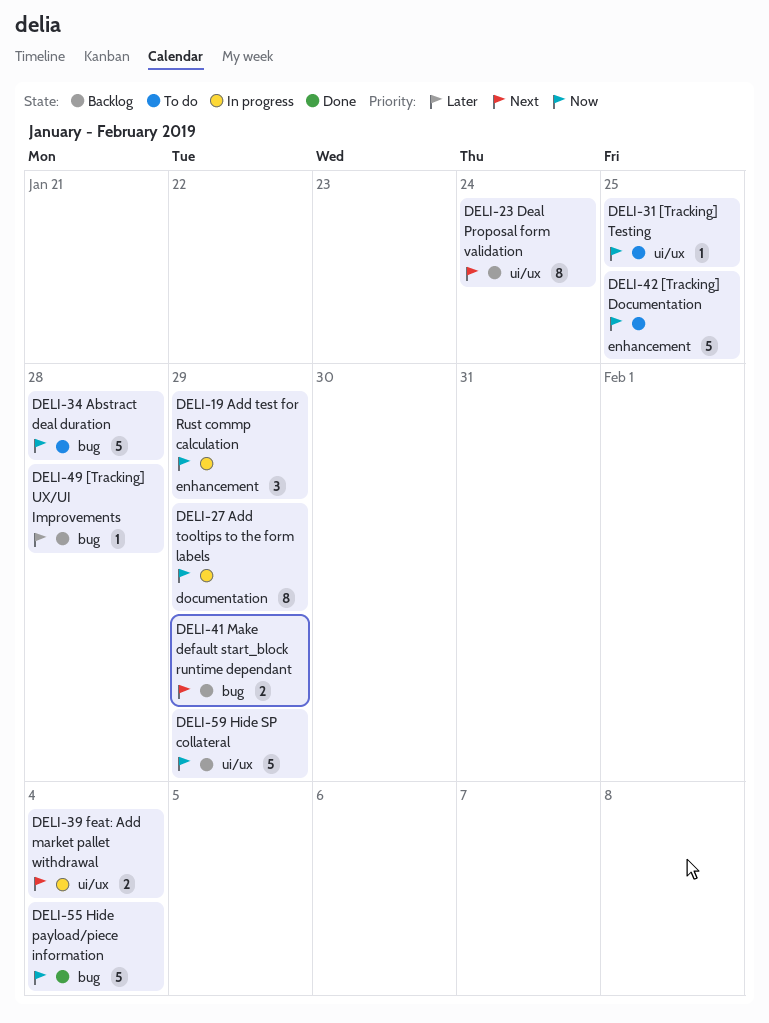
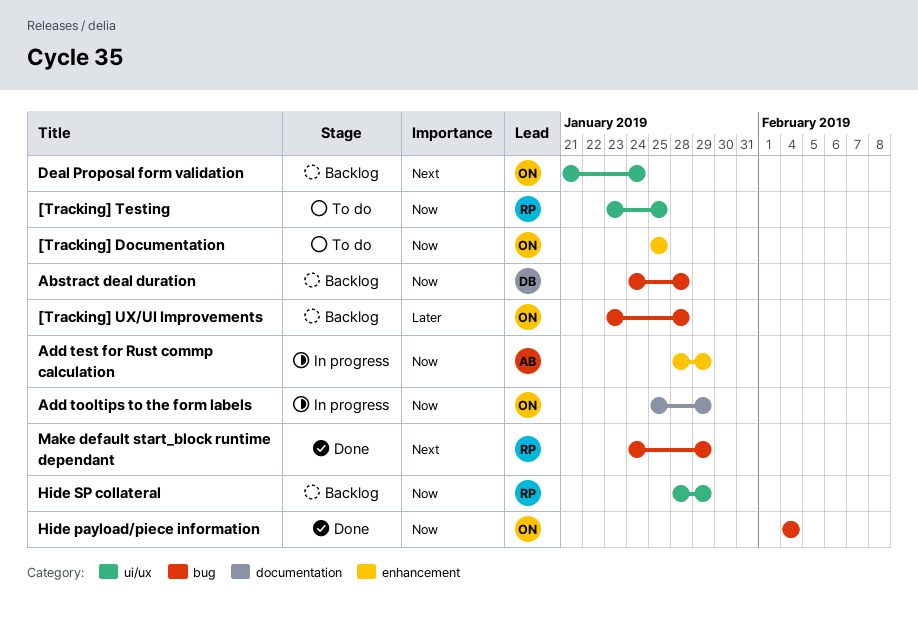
Abstract deal duration, status: To do -> Backlog
feat: Add market pallet withdrawal: present -> none
Make default start_block runtime dependant, status: Backlog -> Done

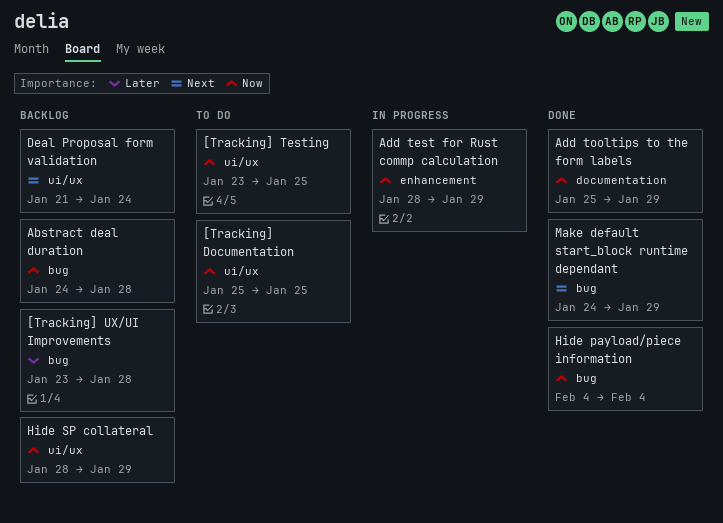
[Tracking] Documentation, label: enhancement -> ui/ux
Add tooltips to the form labels, status: In progress -> Done

